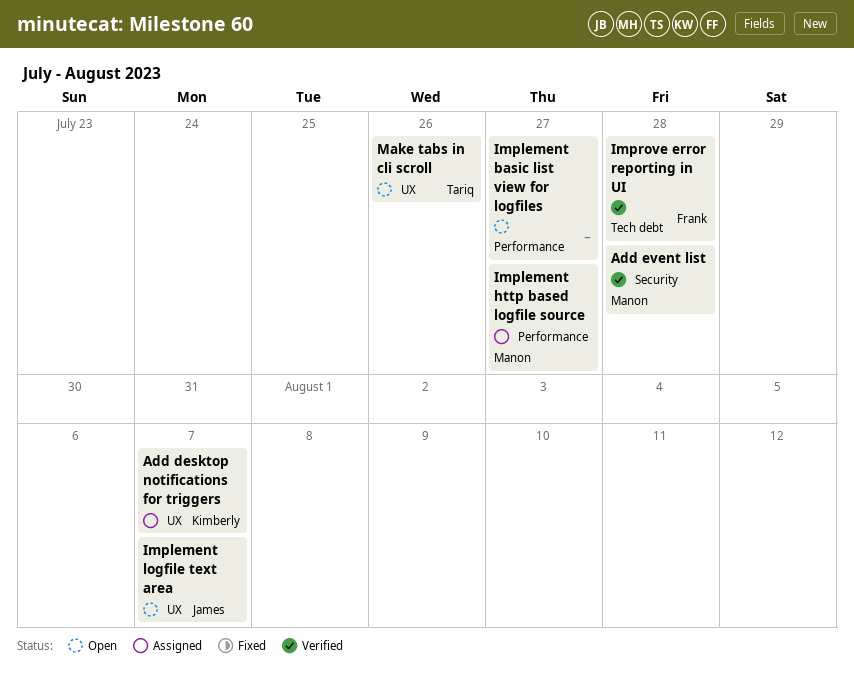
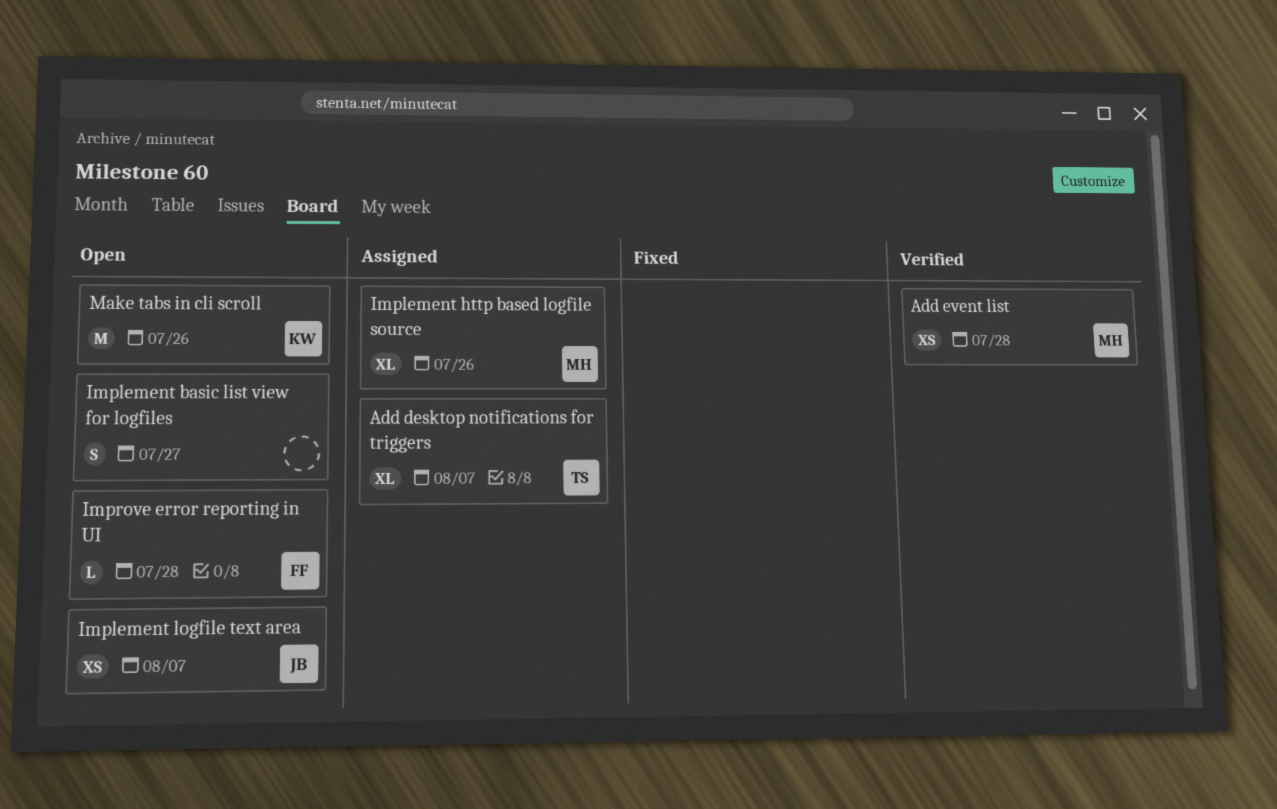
Add desktop notifications for triggers, owner: Kimberly -> Tariq
Implement http based logfile source, due: Jul 27 -> Jul 26
Improve error reporting in UI, status: Verified -> Open
Make tabs in cli scroll, owner: Tariq -> Kimberly

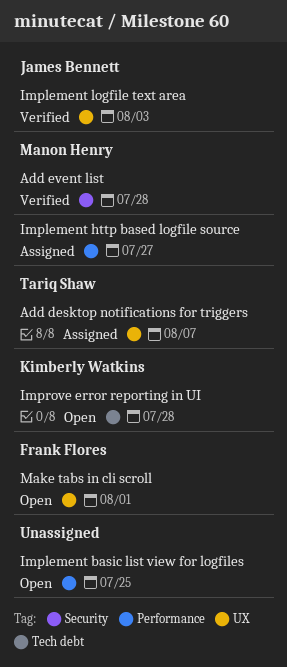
Implement basic list view for logfiles, due: Jul 27 -> Jul 25
Implement http based logfile source, due: Jul 26 -> Jul 27
Implement logfile text area, status: Open -> Verified
Implement logfile text area, due: Aug 7 -> Aug 3
Improve error reporting in UI, owner: Frank Flores -> Kimberly Watkins
Make tabs in cli scroll, owner: Kimberly Watkins -> Frank Flores
Make tabs in cli scroll, due: Jul 26 -> Aug 1

